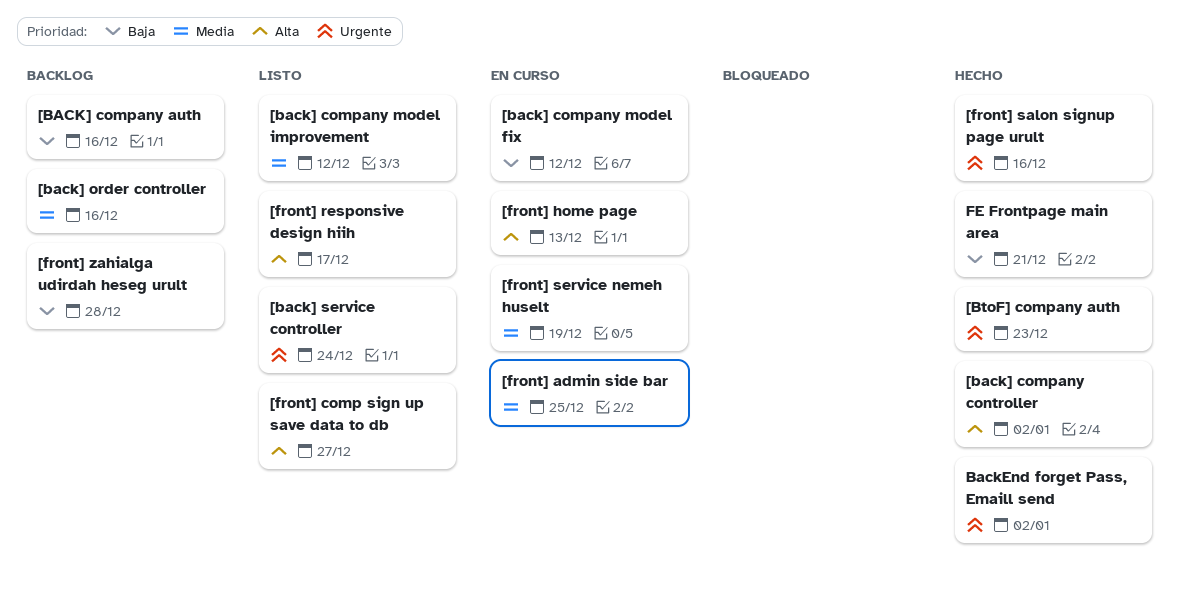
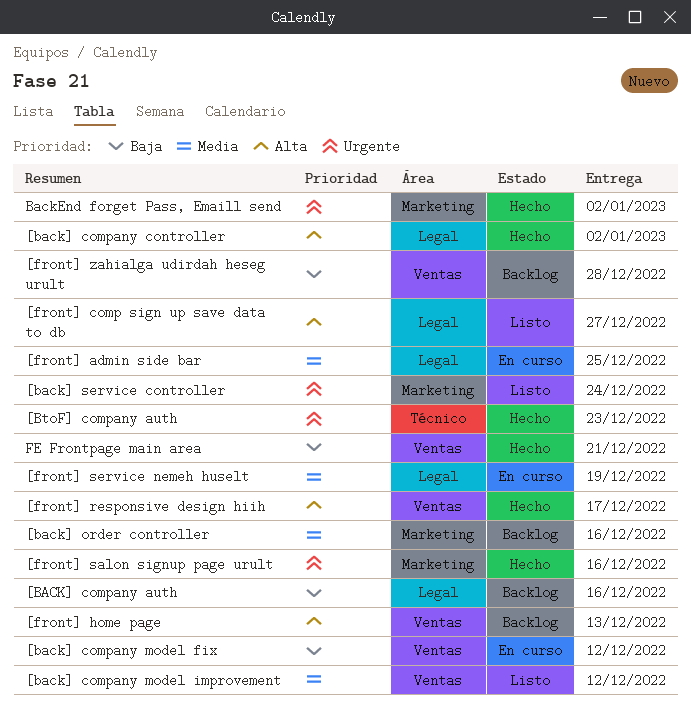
[front] home page, status: En curso -> Backlog
[front] responsive design hiih, status: Listo -> Hecho

